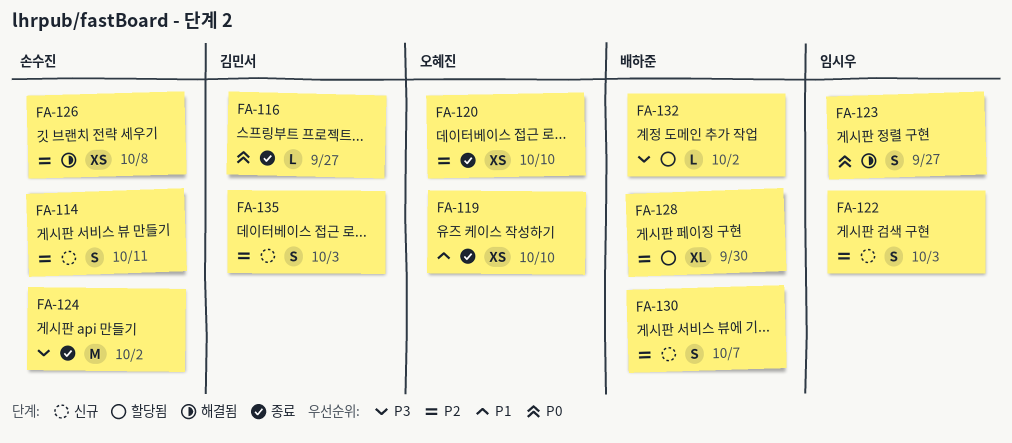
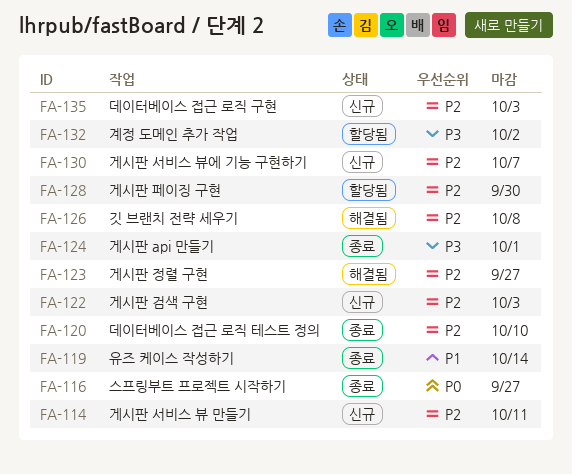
FA-119, due: Oct 10 -> Oct 14
FA-123, priority: P0 -> P2
FA-124, due: Oct 2 -> Oct 1

